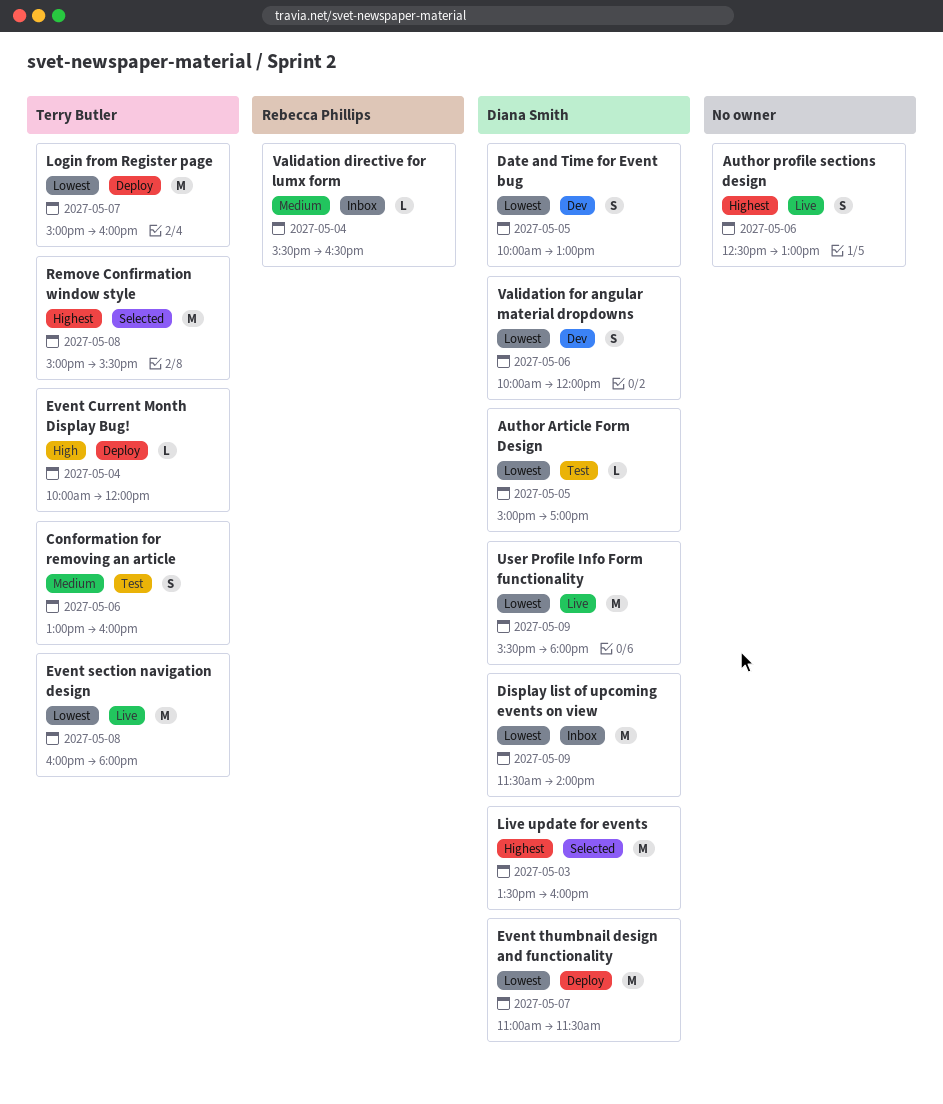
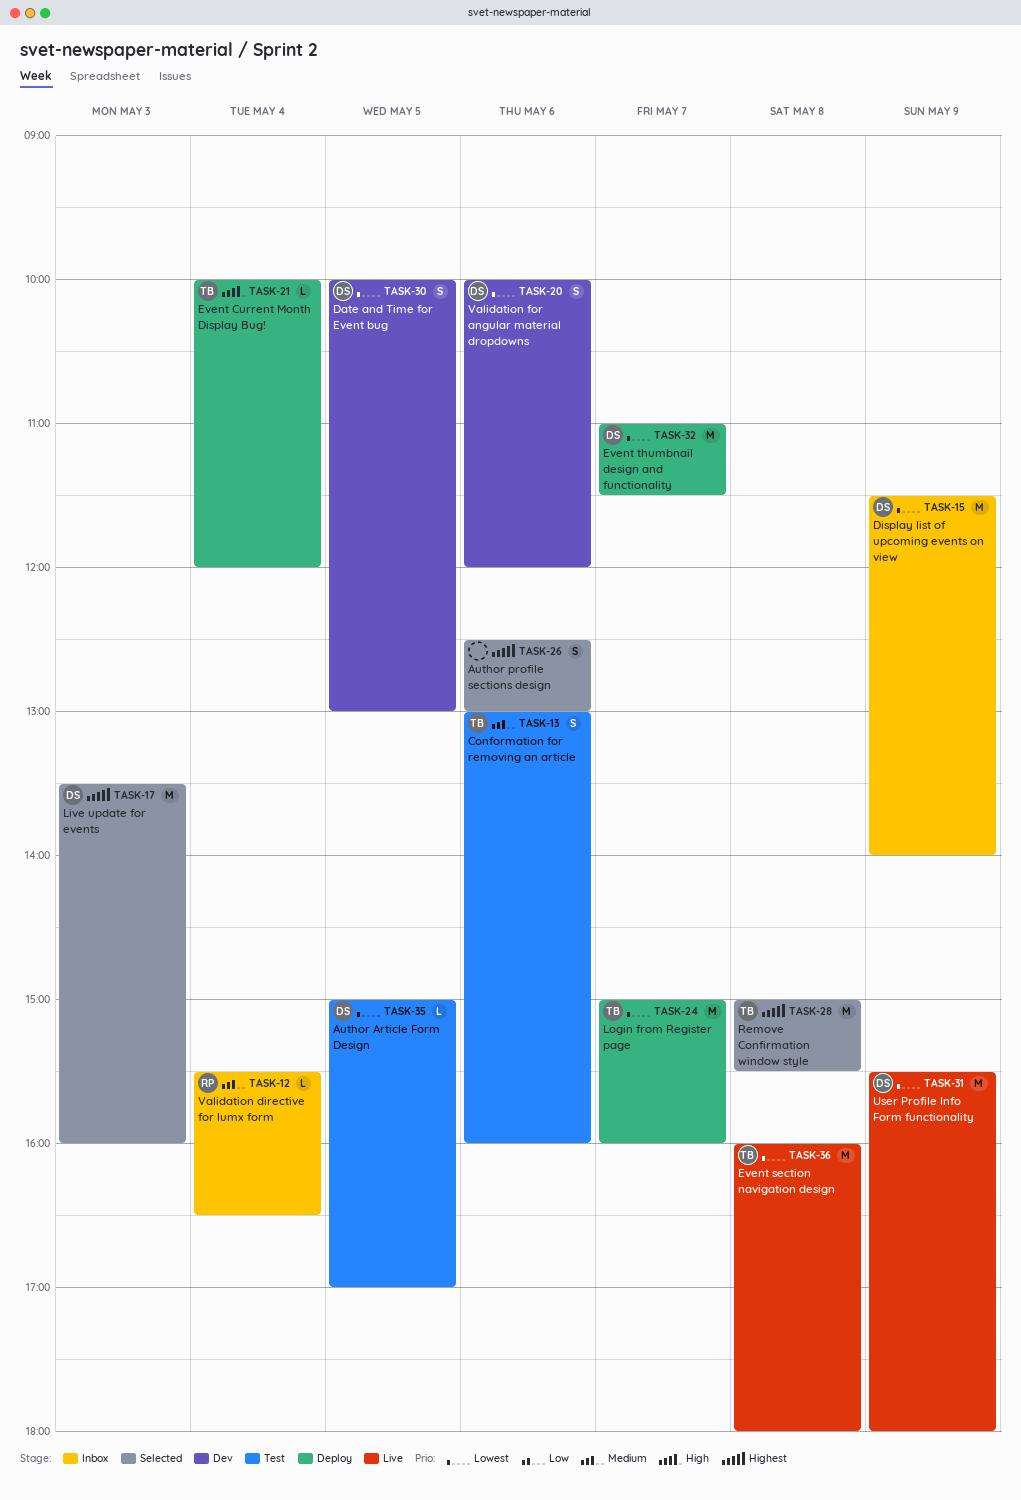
Author profile sections design, status: Live -> Selected

